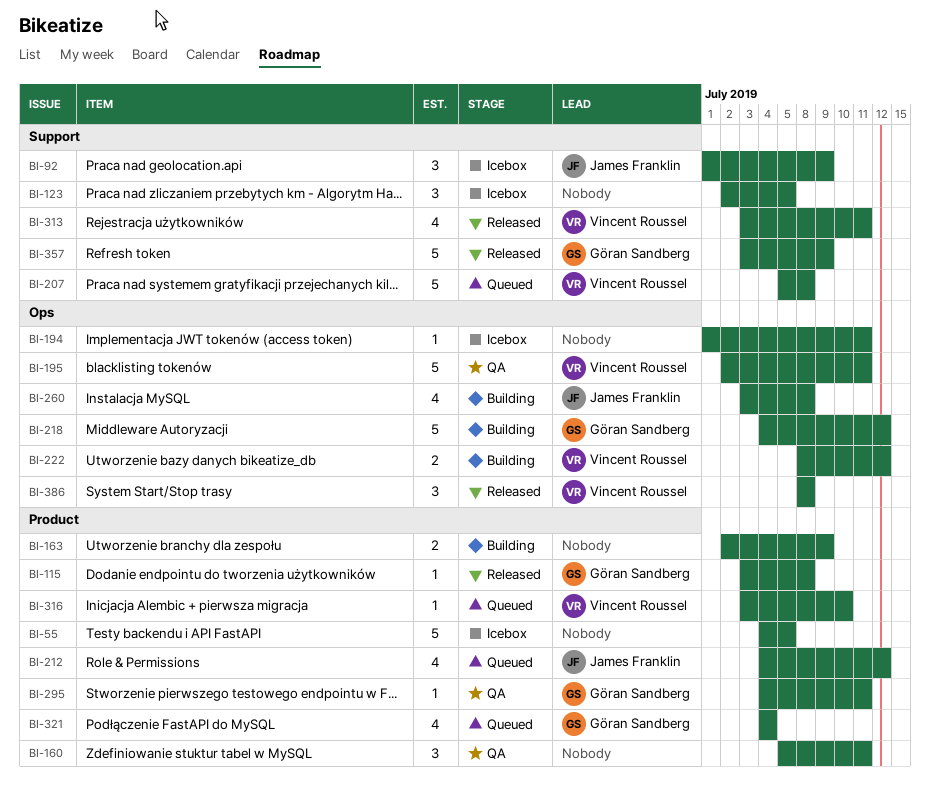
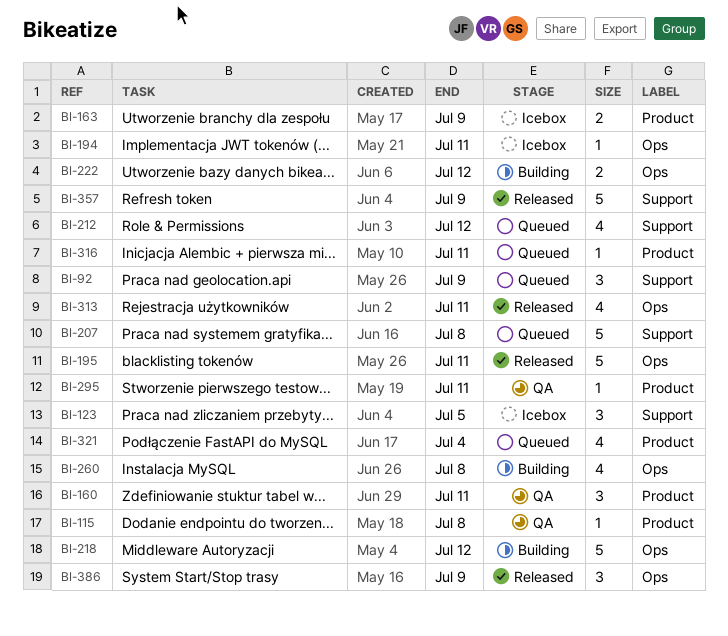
BI-55: present -> none
BI-92, status: Icebox -> Queued
BI-115, status: Released -> QA
BI-163, status: Building -> Icebox
BI-195, status: QA -> Released
BI-212, label: Product -> Support
BI-313, label: Support -> Ops
BI-316, due: Jul 10 -> Jul 11
BI-386, due: Jul 8 -> Jul 9

